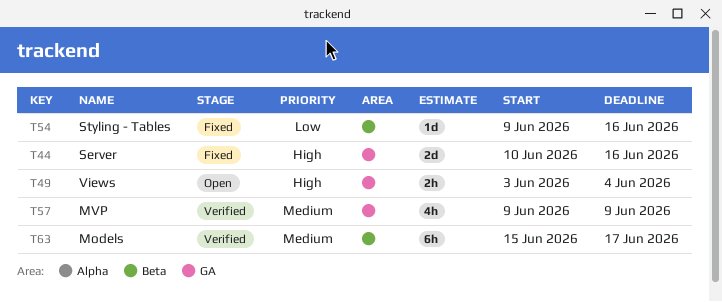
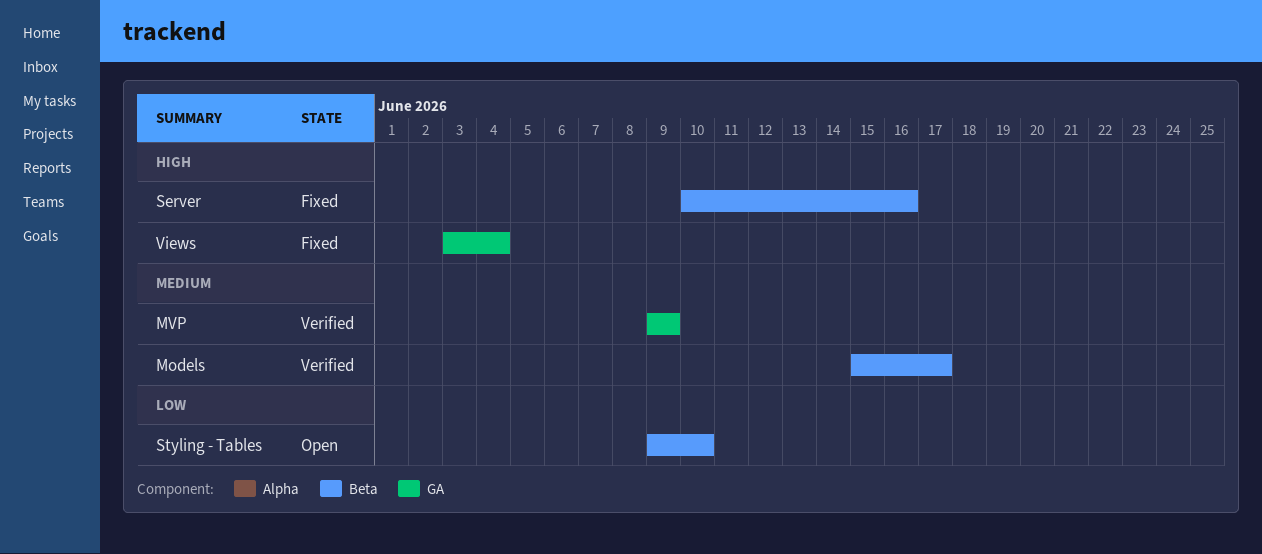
Server, label: GA -> Beta
Styling - Tables, status: Fixed -> Open
Styling - Tables, due: Jun 16 -> Jun 10
Views, status: Open -> Fixed

